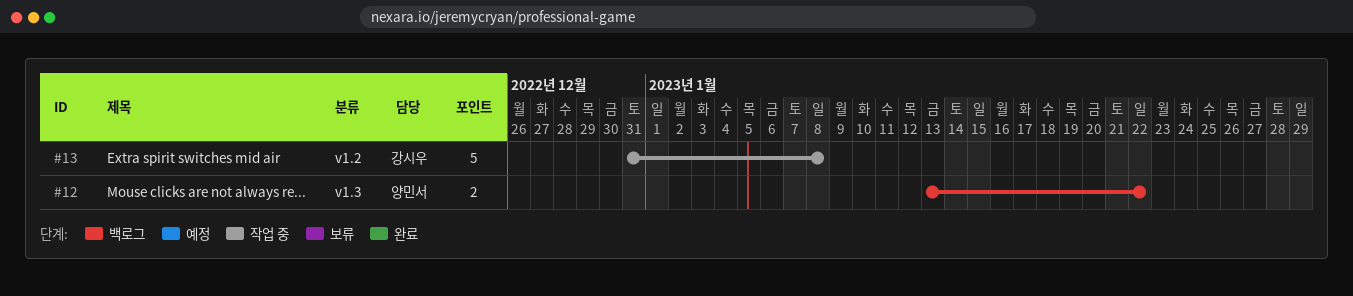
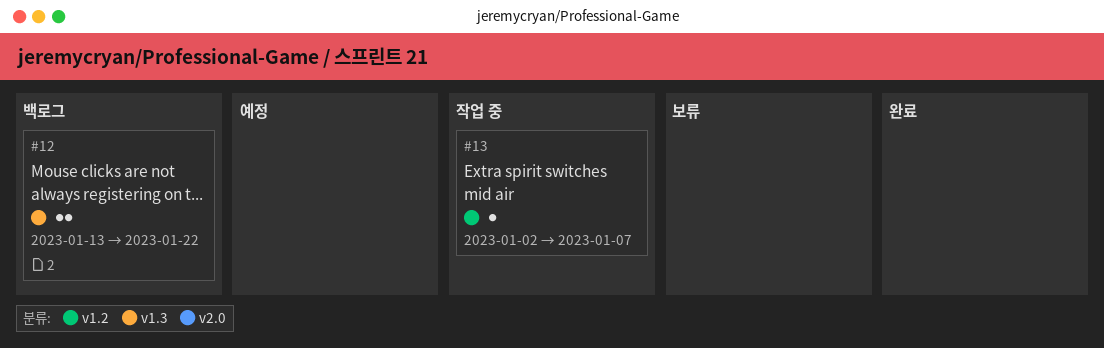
#13, estimate: 5 -> 1
#13, start: Dec 31 -> Jan 2
#13, due: Jan 8 -> Jan 7

